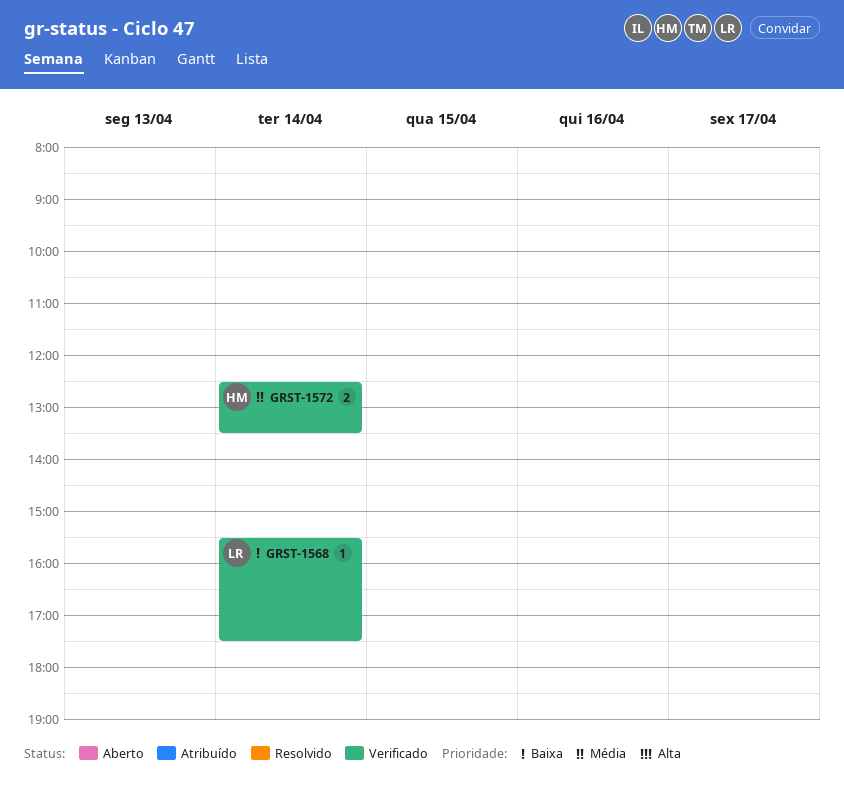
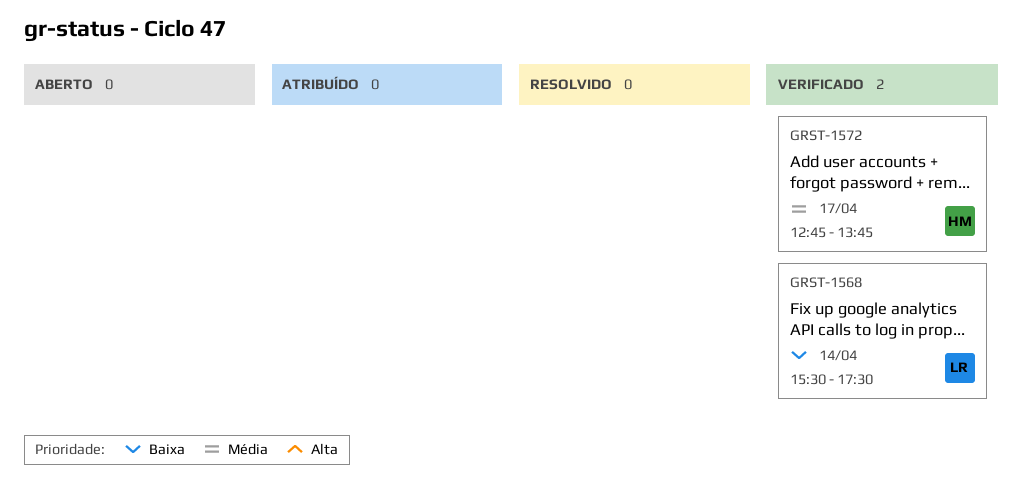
GRST-1572, day: Apr 14 -> Apr 17
GRST-1572, begins: 12:30 -> 12:45
GRST-1572, ends: 13:30 -> 13:45

